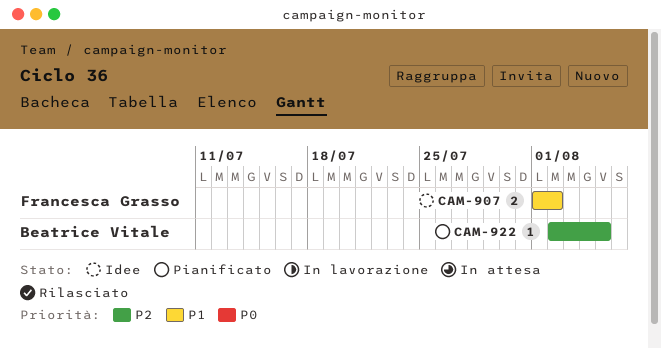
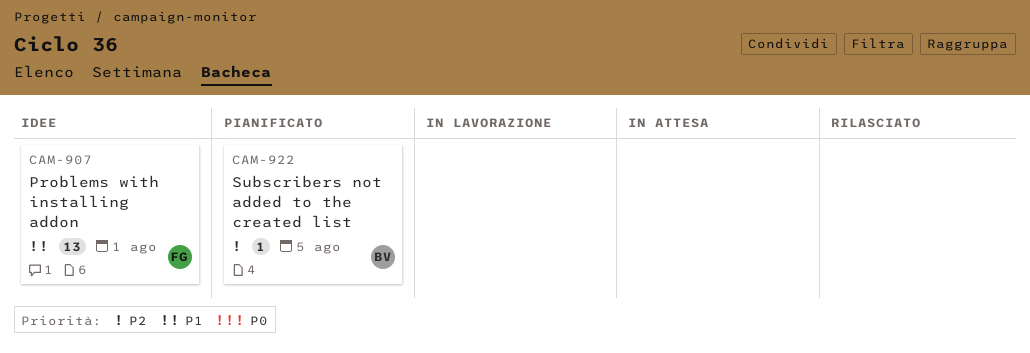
CAM-907, estimate: 2 -> 13
CAM-907, due: Aug 2 -> Aug 1

